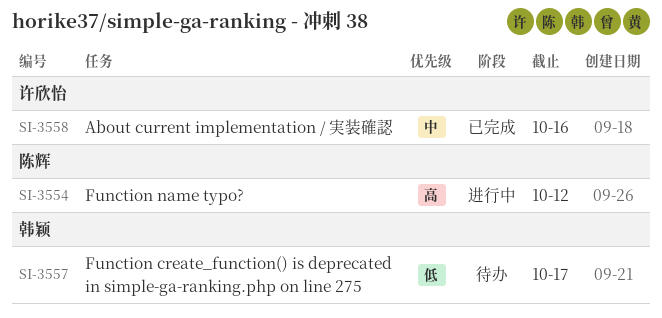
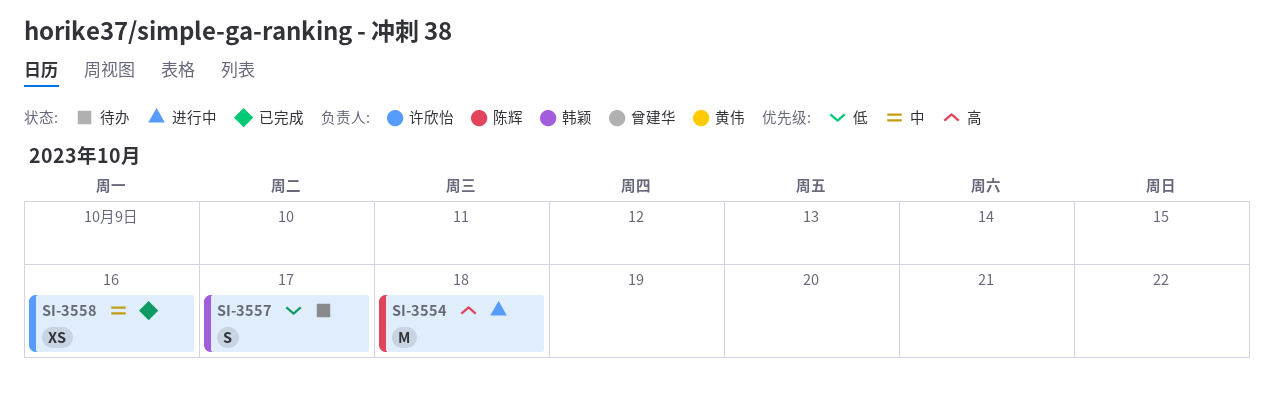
SI-3554, due: Oct 12 -> Oct 18

